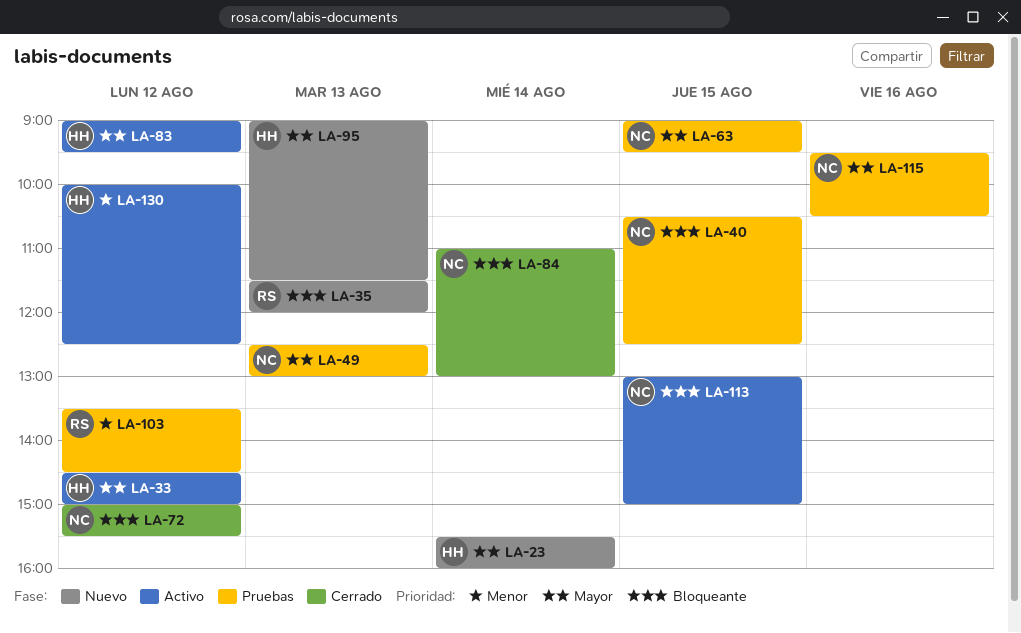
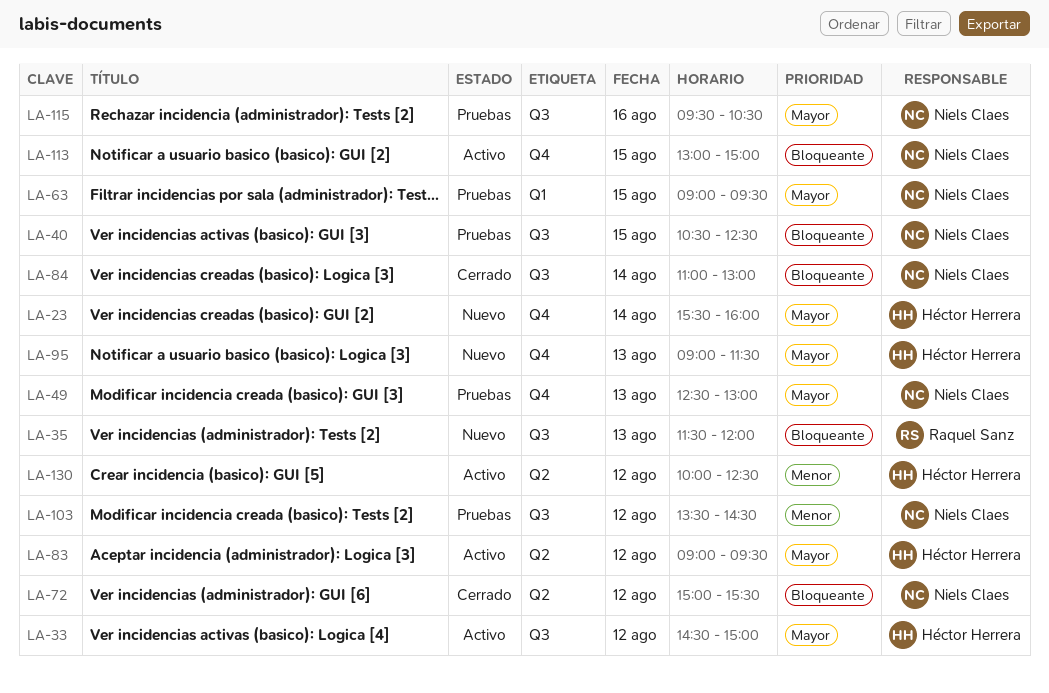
LA-103, owner: Raquel Sanz -> Niels Claes

